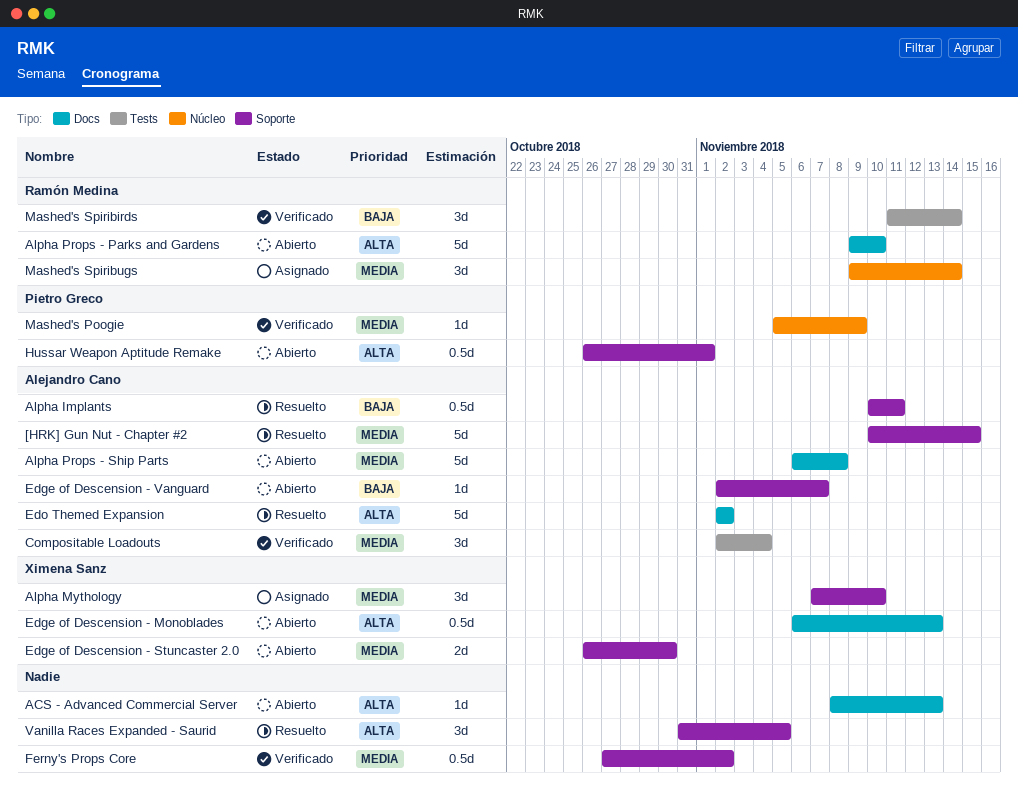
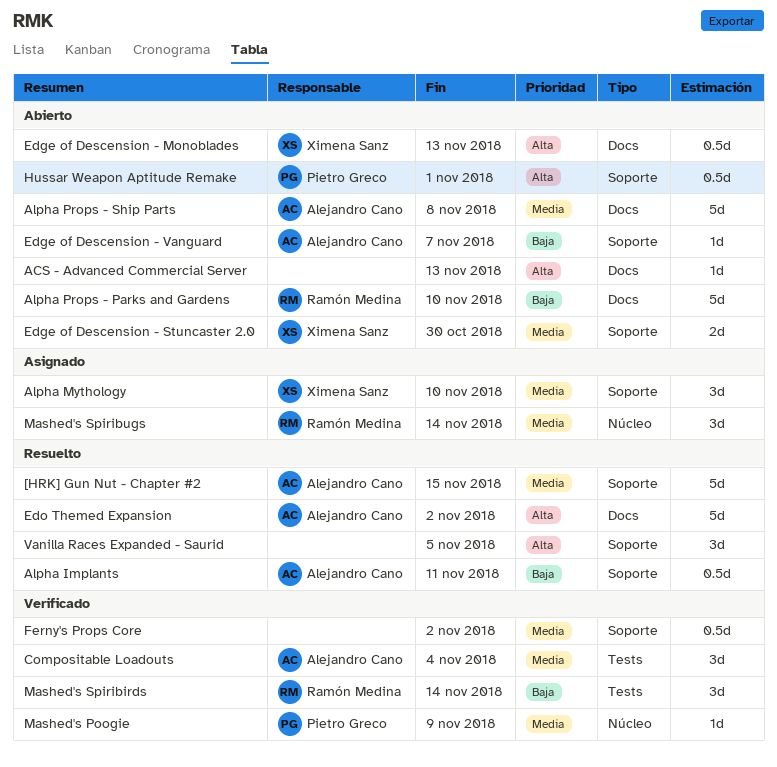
Alpha Props - Parks and Gardens, priority: Alta -> Baja

